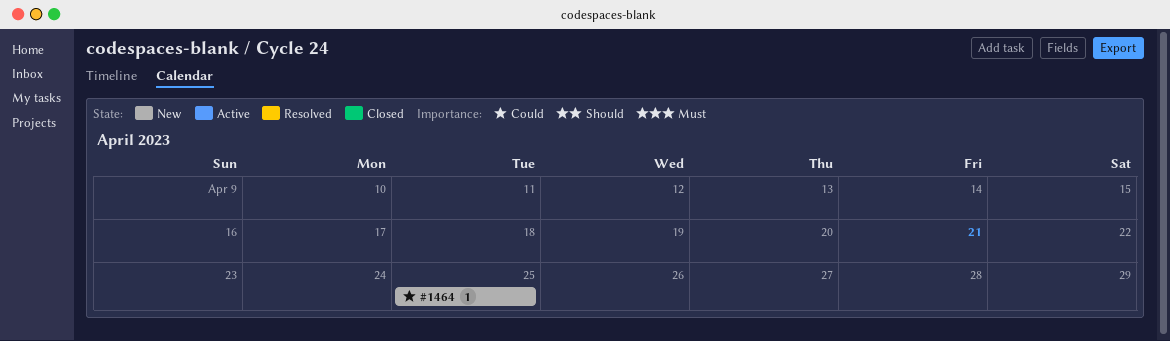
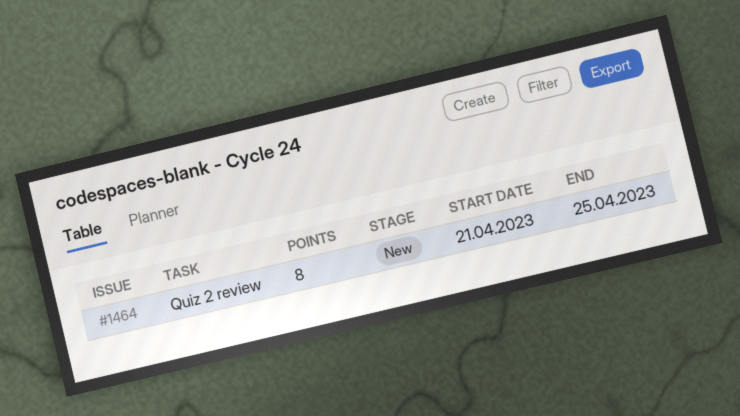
#1464, estimate: 1 -> 8
#1464, start: Apr 25 -> Apr 21

